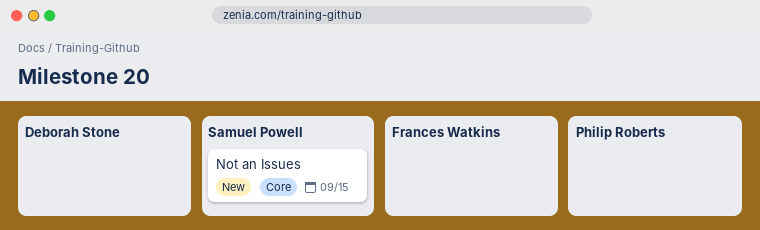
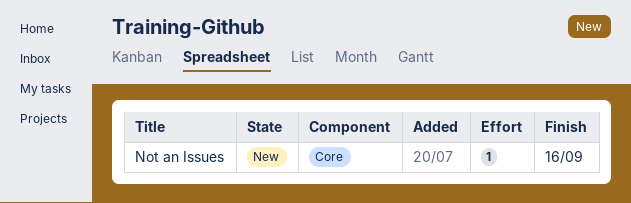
Not an Issues, due: Sep 15 -> Sep 16

